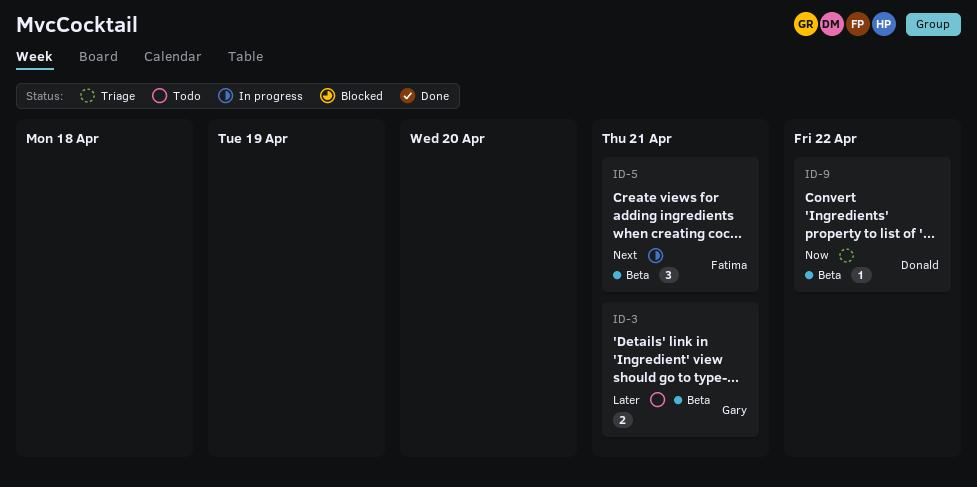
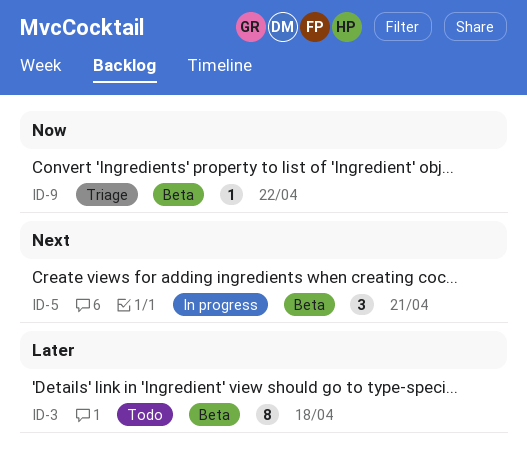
ID-3, estimate: 2 -> 8
ID-3, due: Apr 21 -> Apr 18

